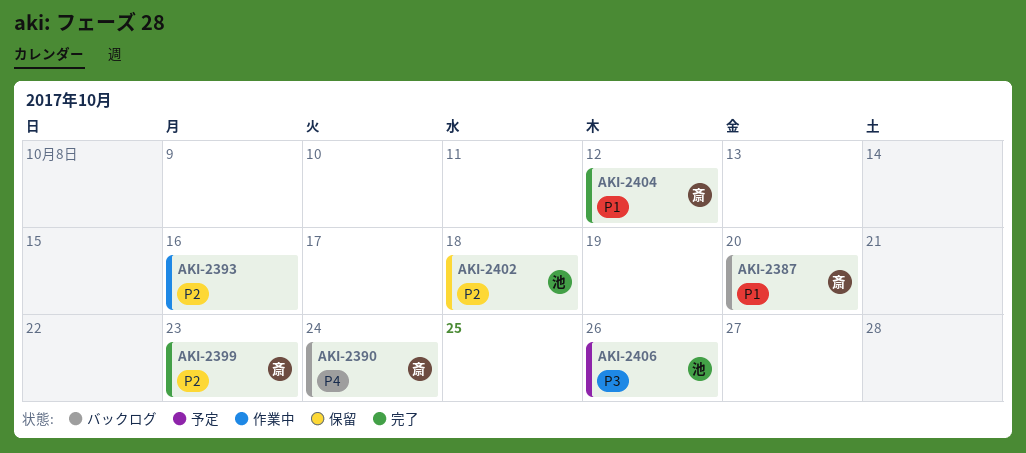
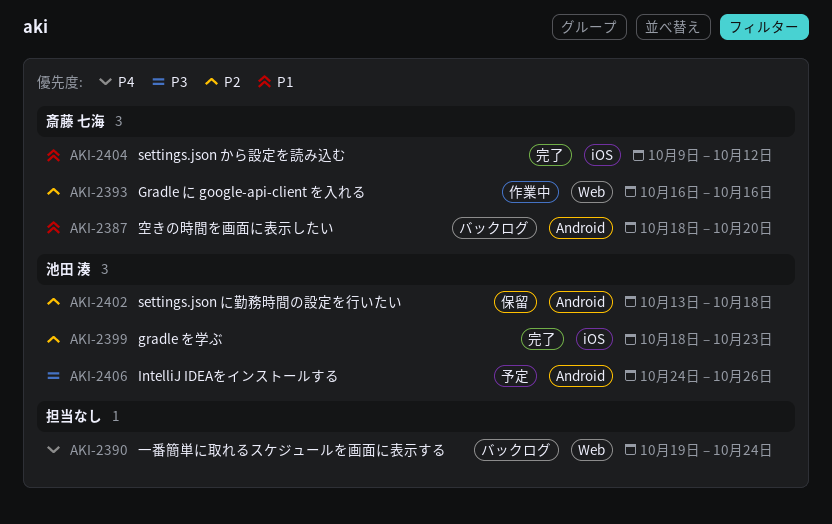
AKI-2390, owner: 斎藤 七海 -> none
AKI-2393, owner: none -> 斎藤 七海
AKI-2399, owner: 斎藤 七海 -> 池田 湊

